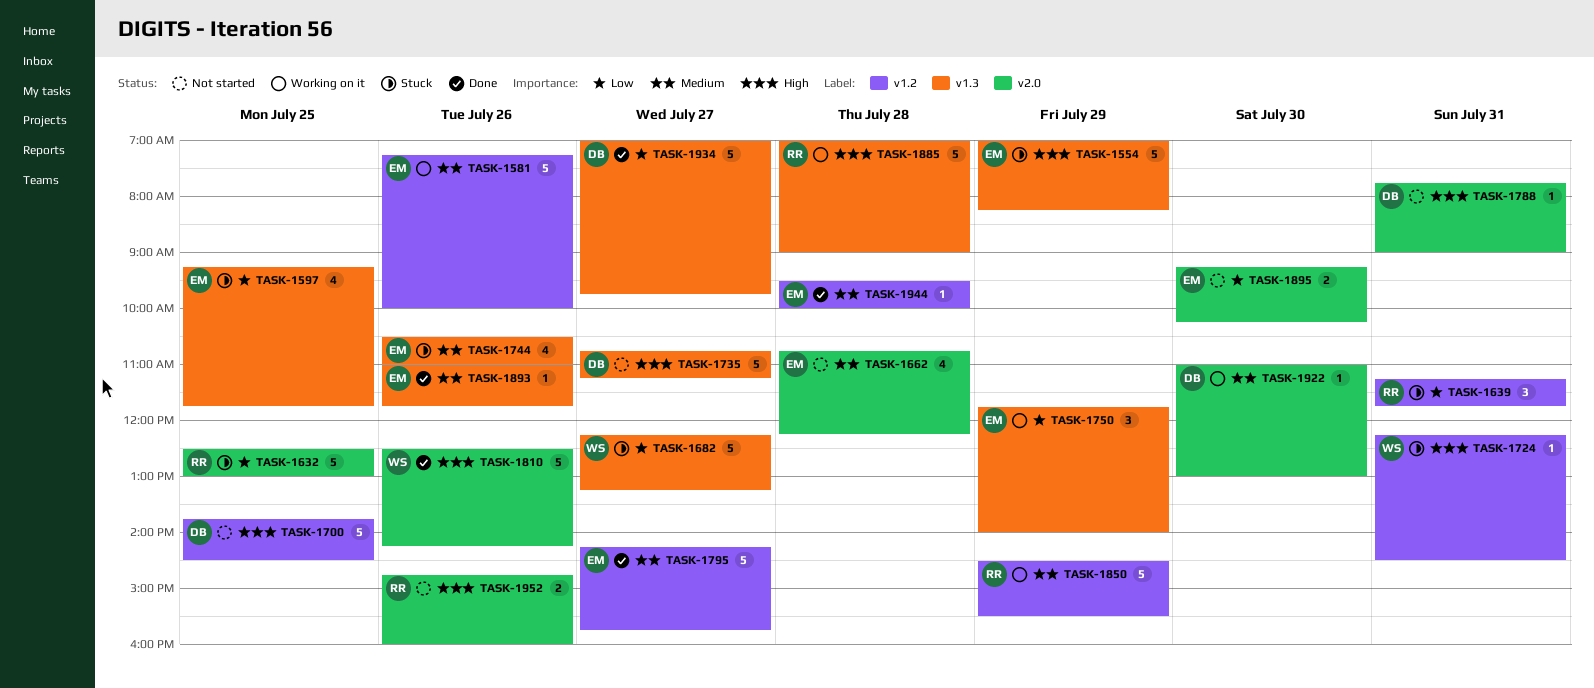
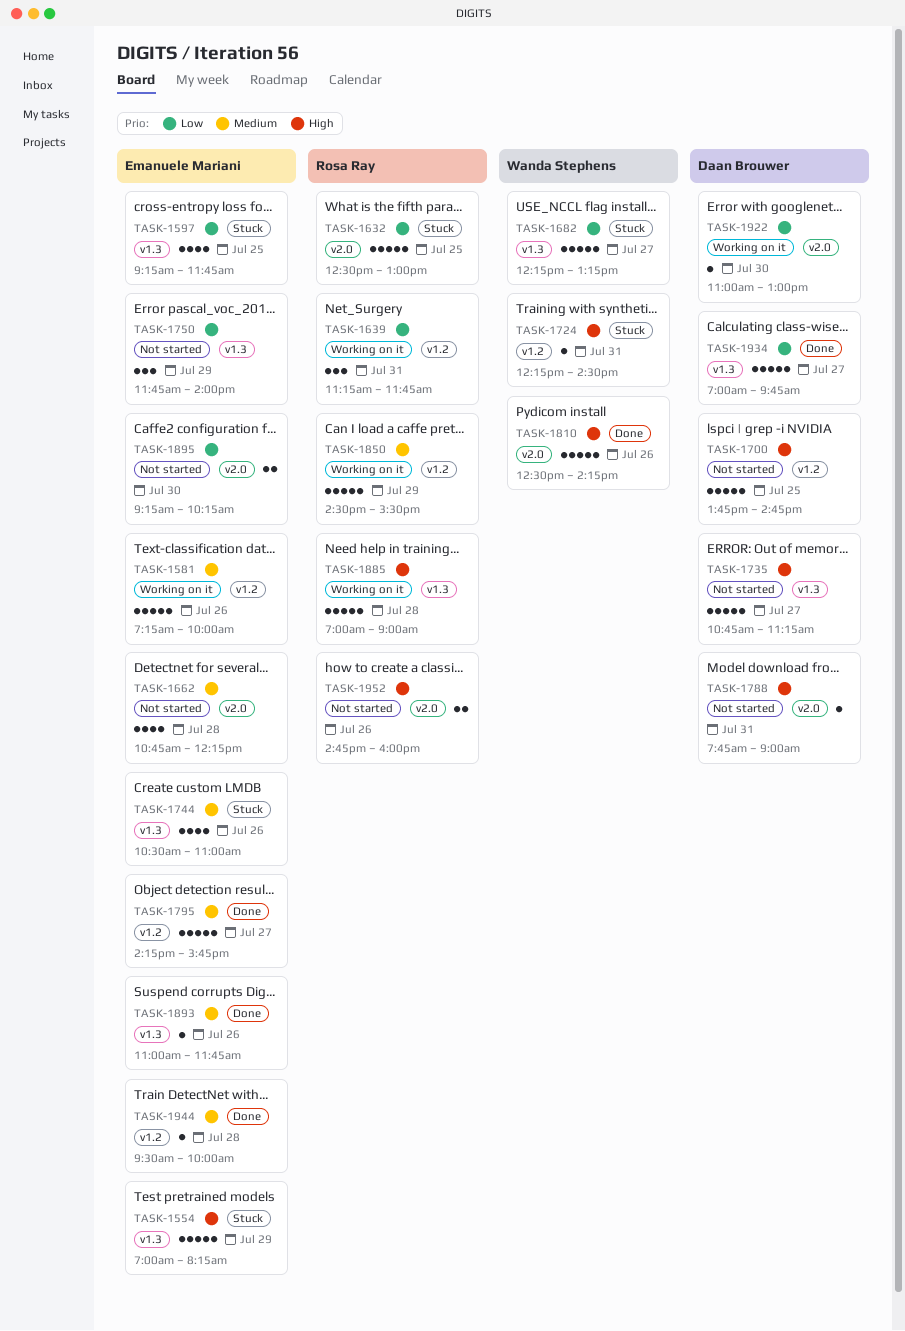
TASK-1639, status: Stuck -> Working on it
TASK-1700, ends: 14:30 -> 14:45
TASK-1750, status: Working on it -> Not started
TASK-1922, priority: Medium -> Low

